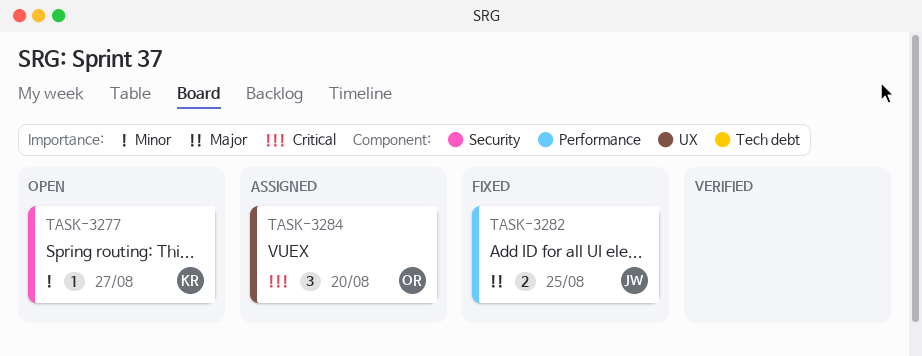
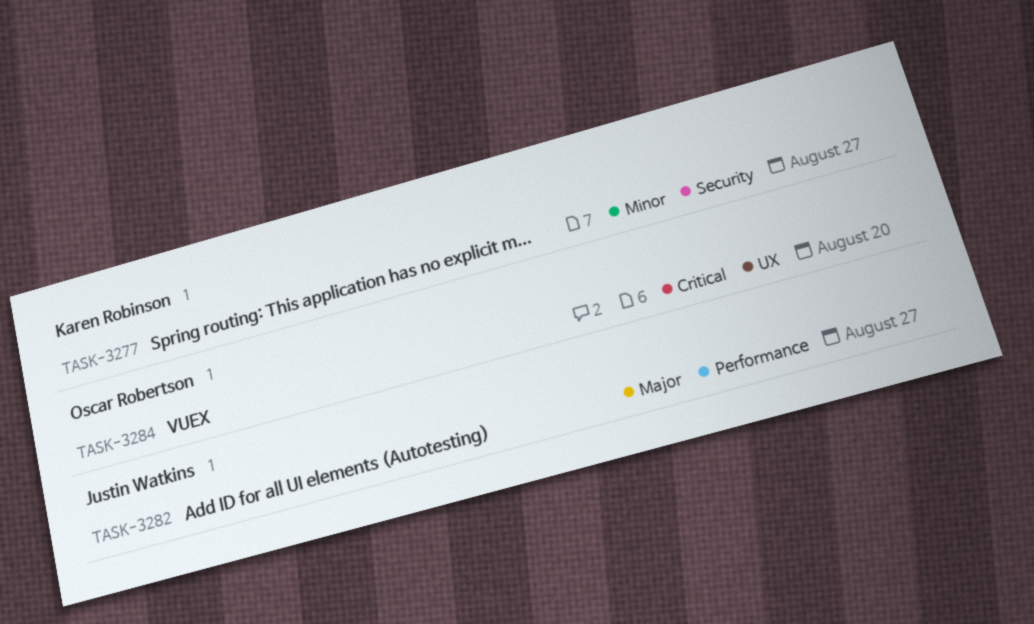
TASK-3282, due: Aug 25 -> Aug 27

